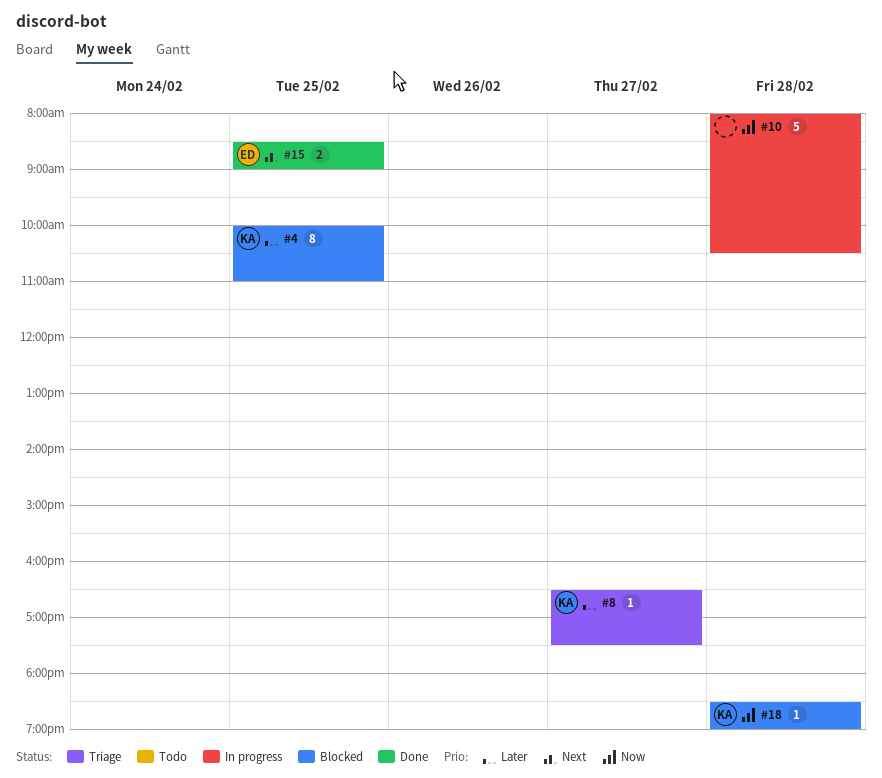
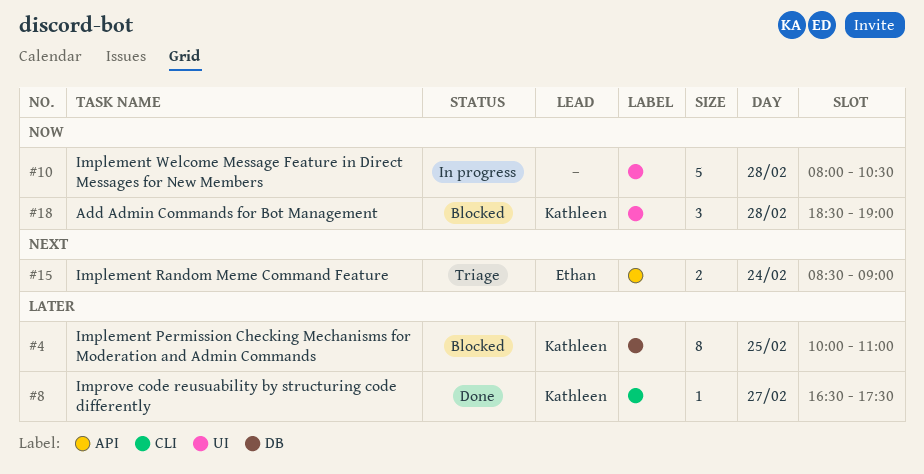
#8, status: Triage -> Done
#15, status: Done -> Triage
#15, day: Feb 25 -> Feb 24
#18, estimate: 1 -> 3

